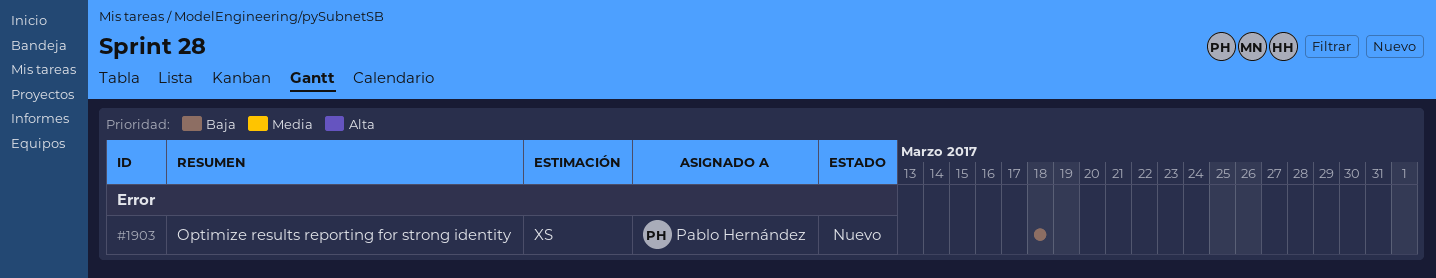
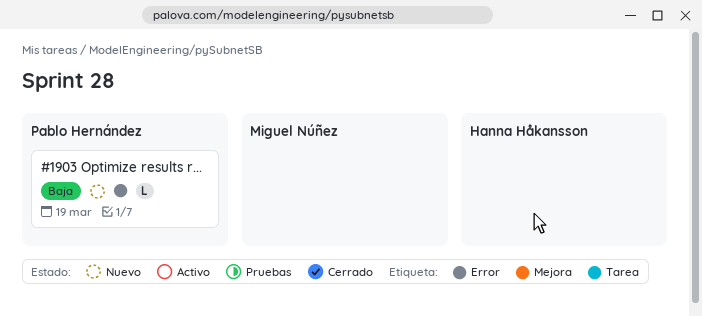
#1903, estimate: XS -> L
#1903, due: Mar 18 -> Mar 19

